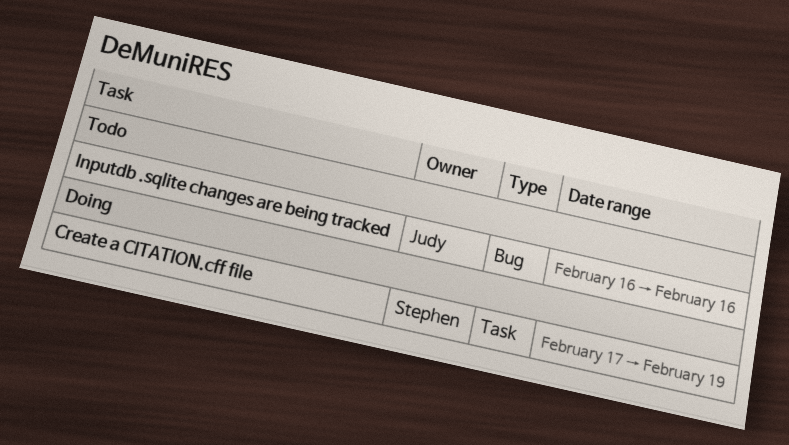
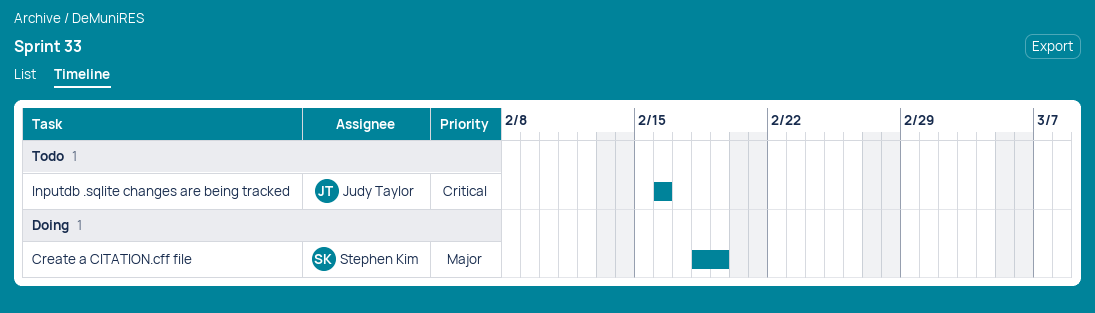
Create a CITATION.cff file, start: Feb 17 -> Feb 18

